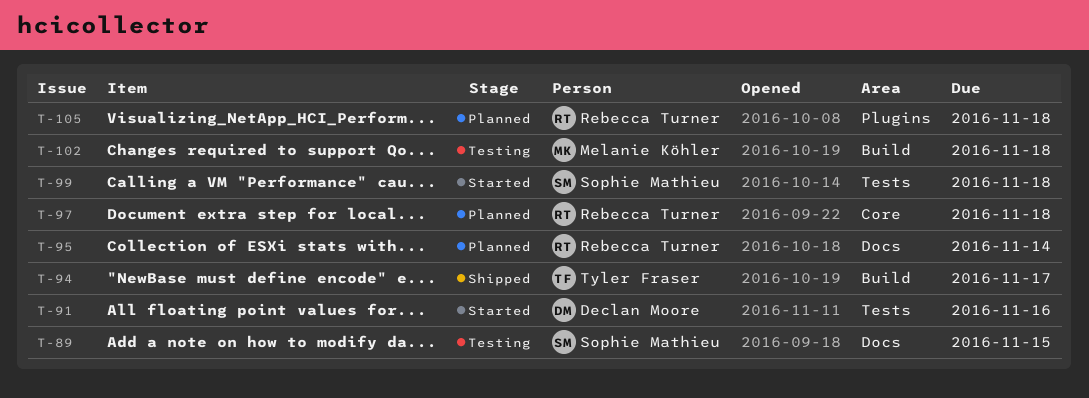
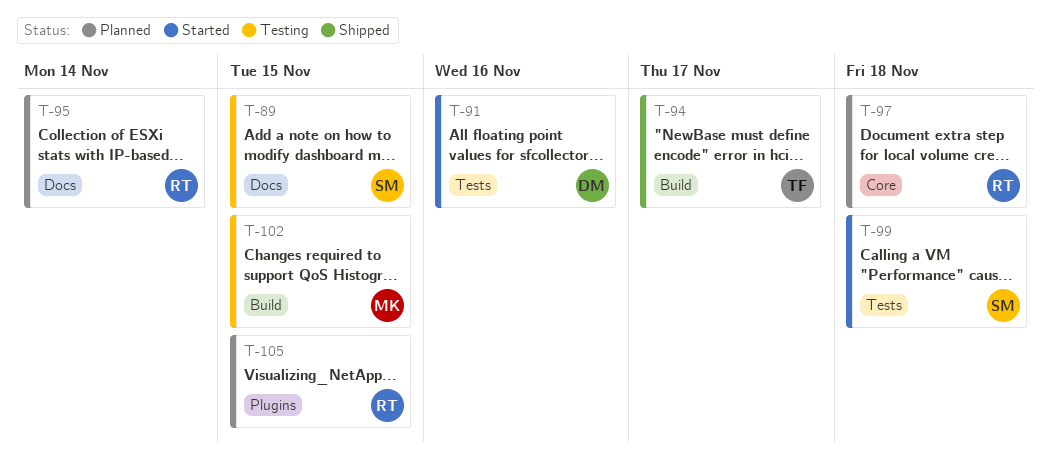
T-102, due: Nov 18 -> Nov 15
T-105, due: Nov 18 -> Nov 15

